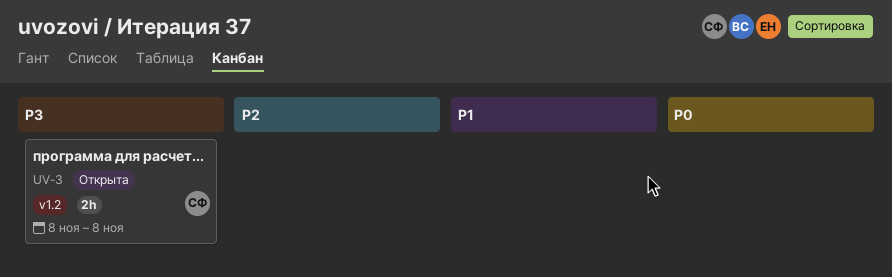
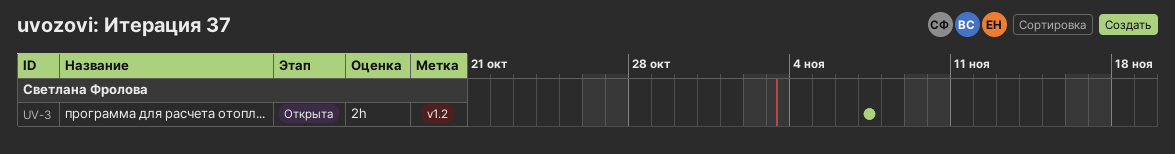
UV-3, start: Nov 8 -> Nov 7
UV-3, due: Nov 8 -> Nov 7

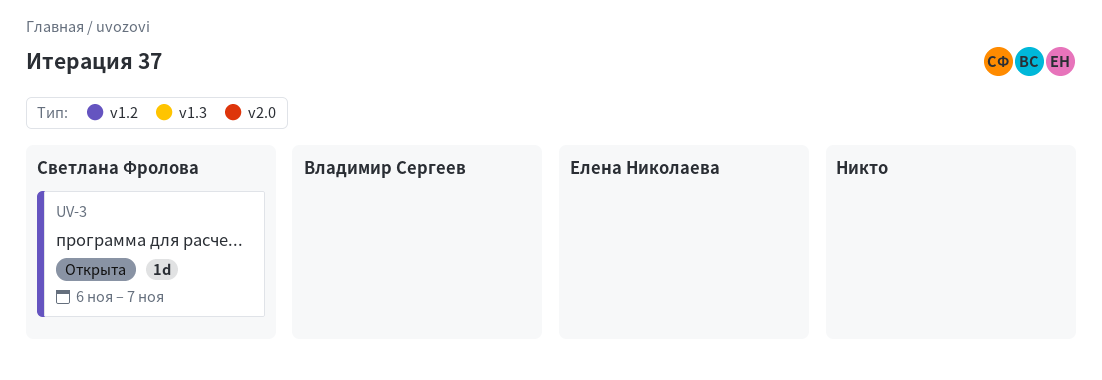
UV-3, estimate: 2h -> 1d
UV-3, start: Nov 7 -> Nov 6

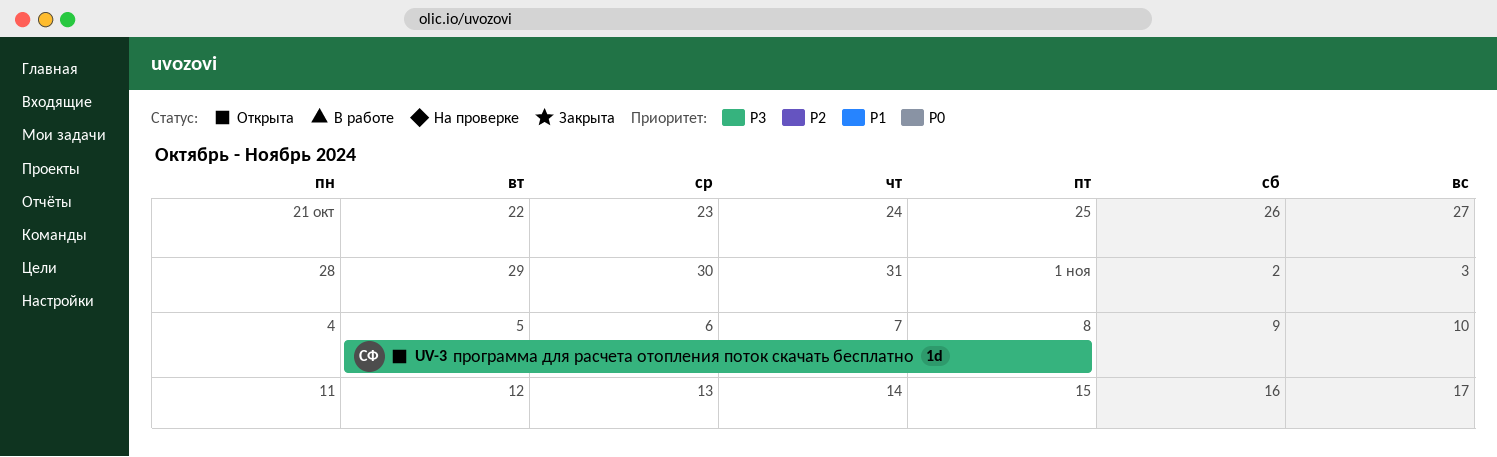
UV-3, start: Nov 6 -> Nov 5
UV-3, due: Nov 7 -> Nov 8

